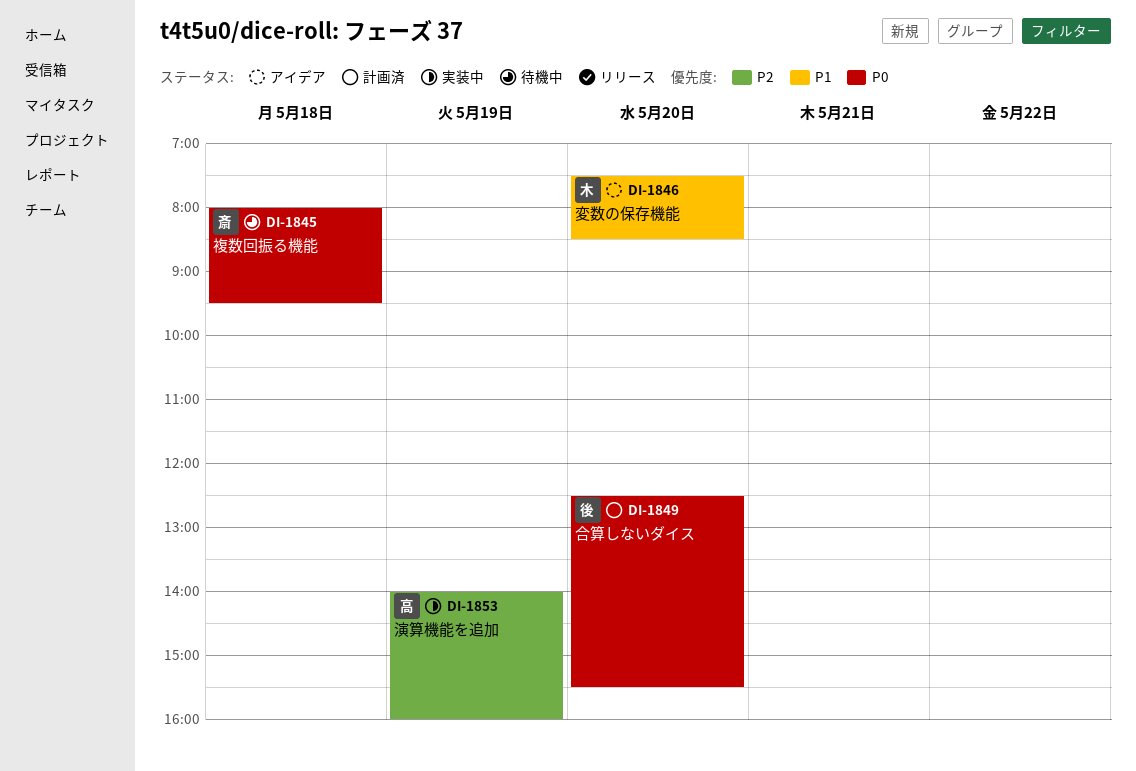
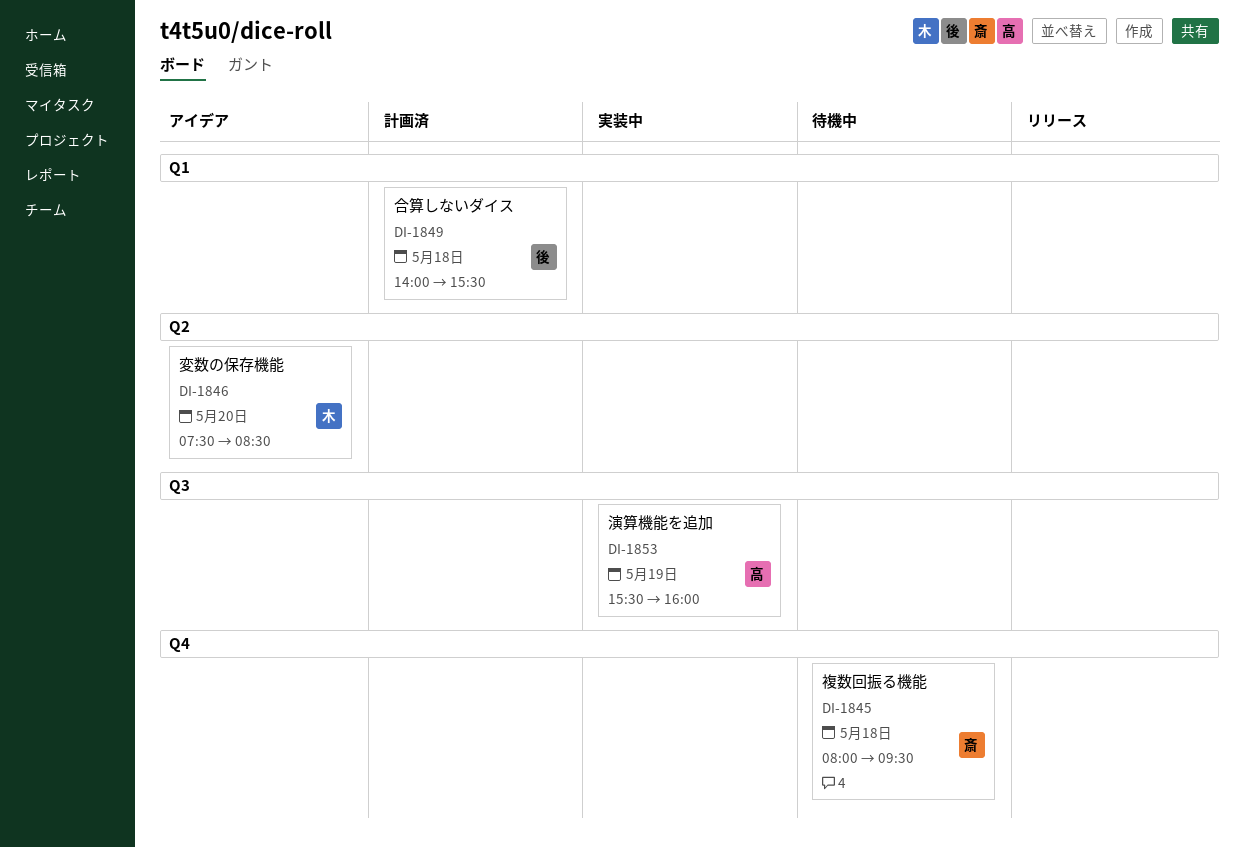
DI-1849, day: May 20 -> May 18
DI-1849, begins: 12:30 -> 14:00
DI-1853, begins: 14:00 -> 15:30

